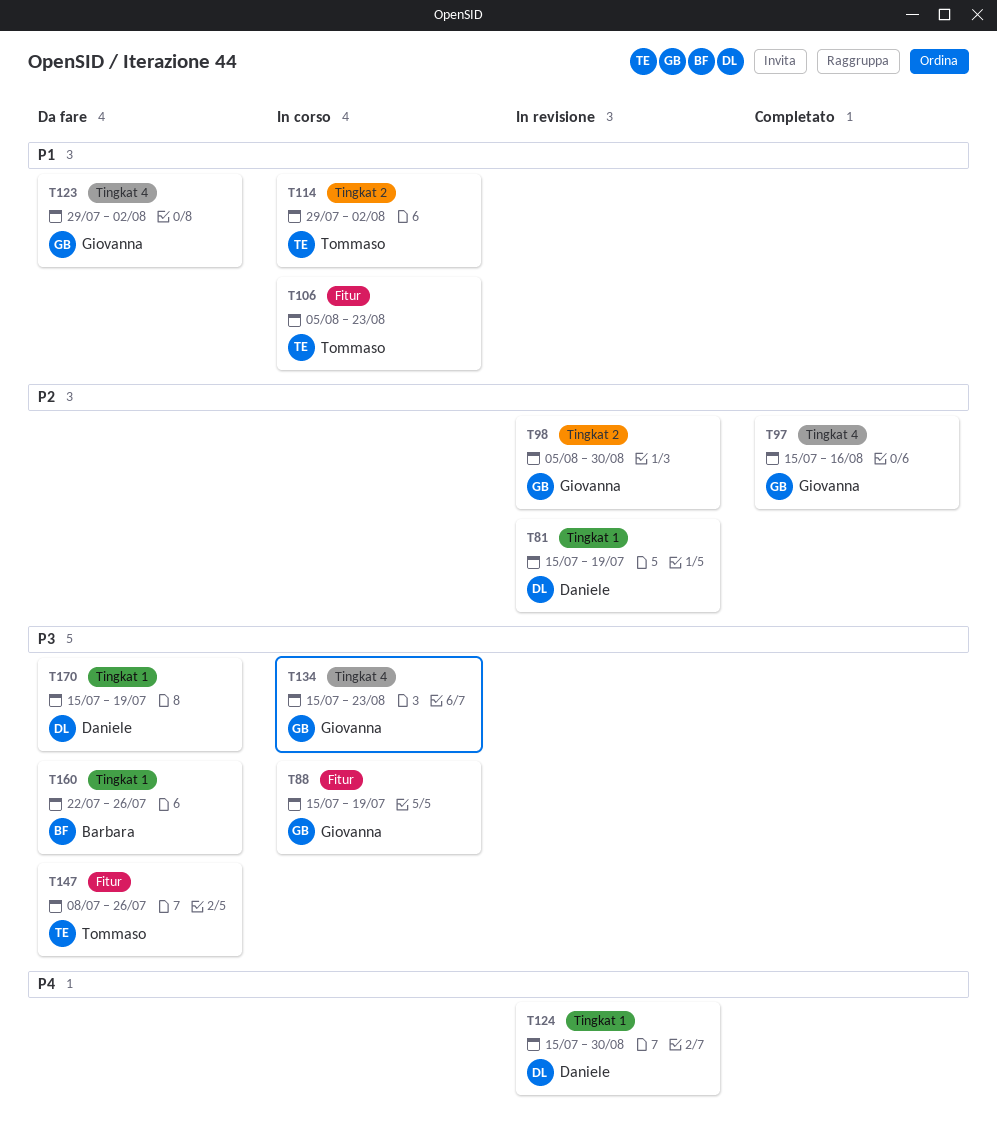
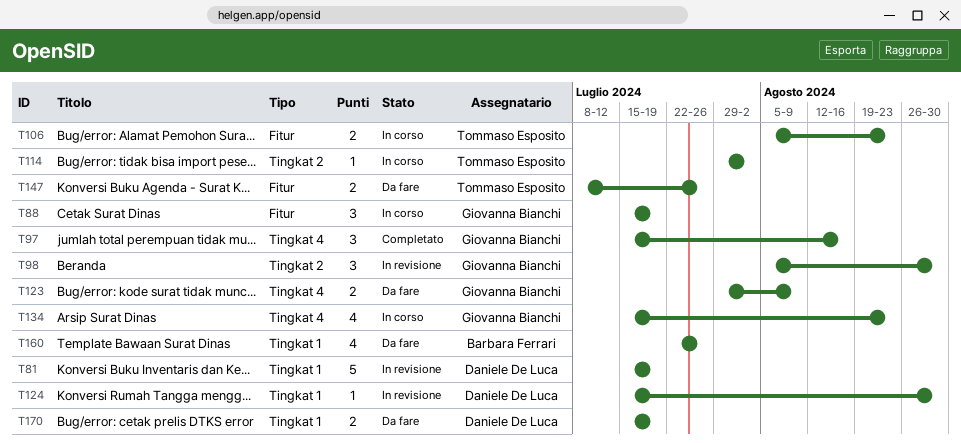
T123, due: Aug 2 -> Aug 9

